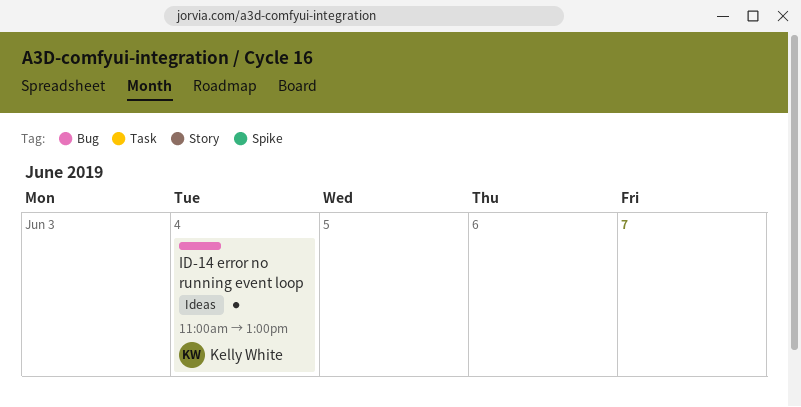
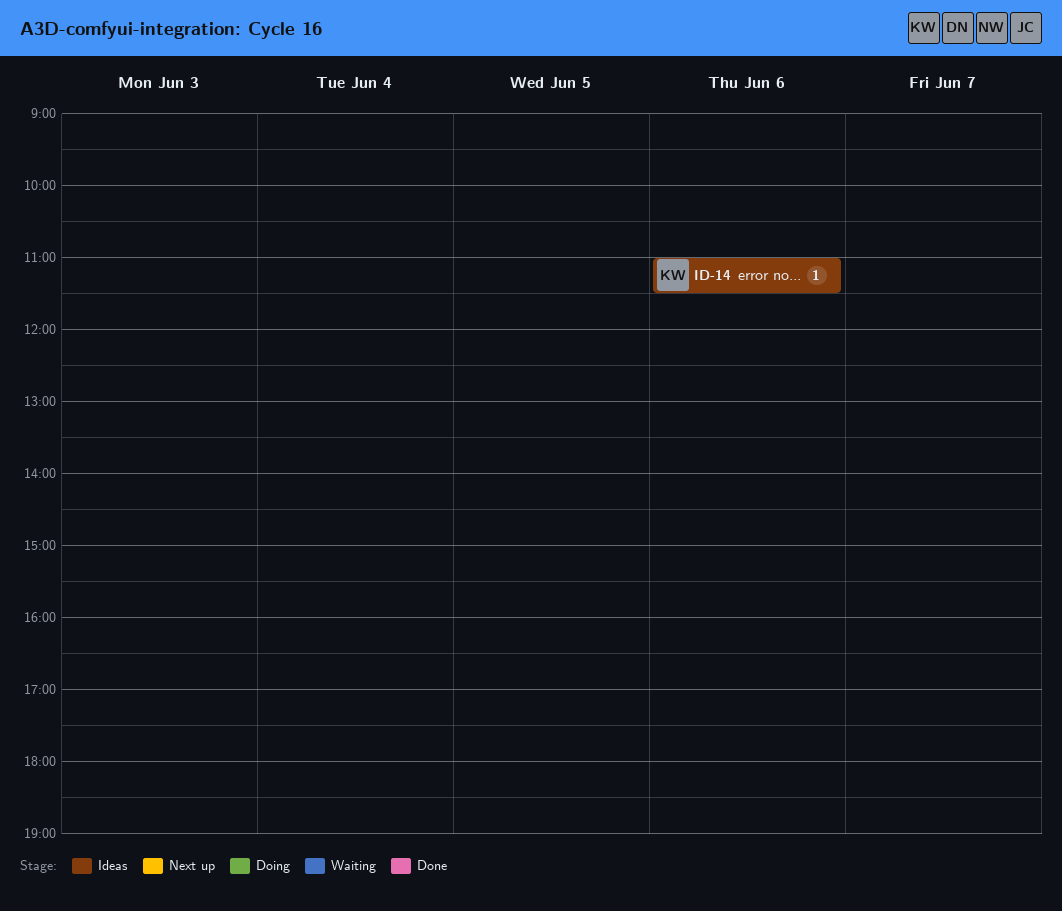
ID-14, day: Jun 4 -> Jun 6
ID-14, ends: 13:00 -> 11:30

